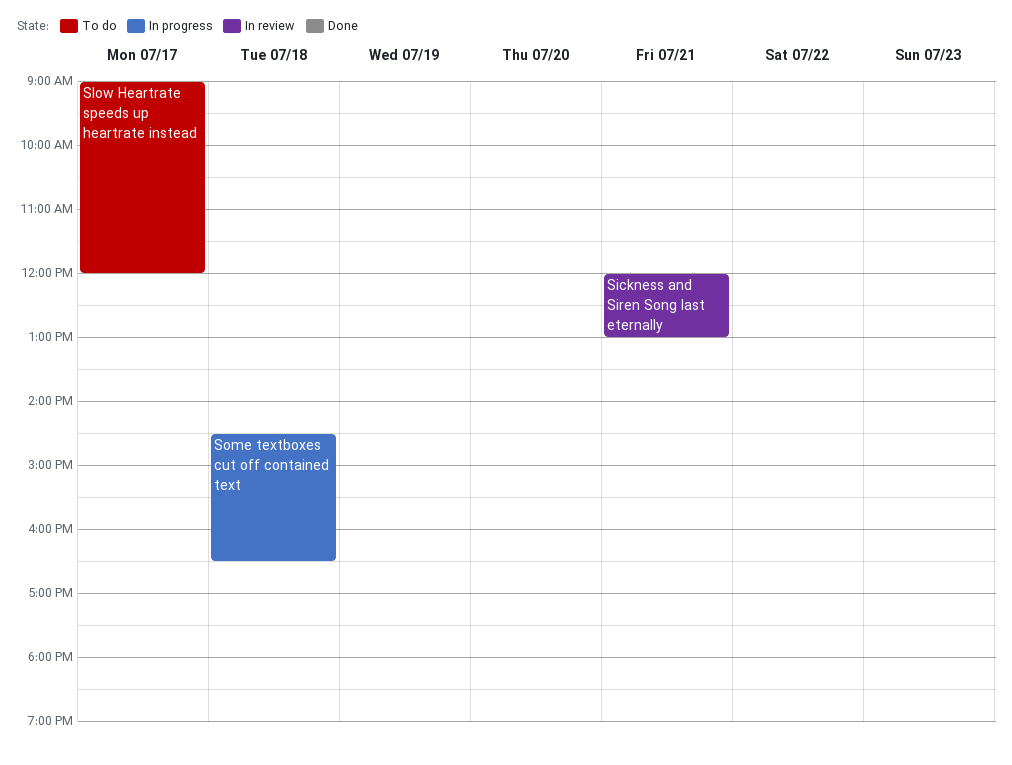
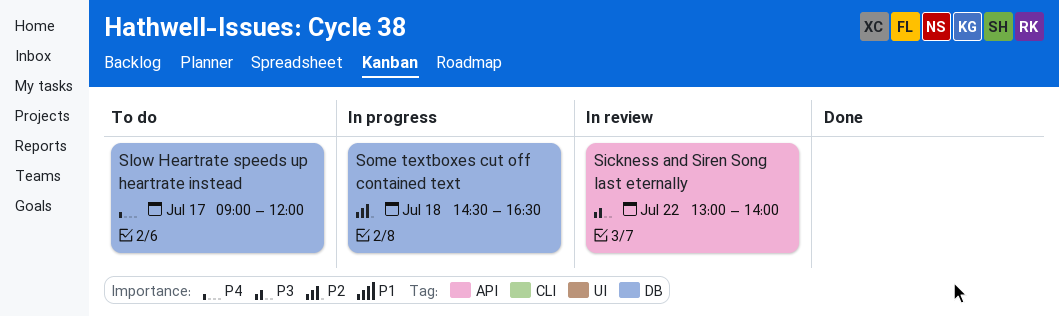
Sickness and Siren Song last eternally, day: Jul 21 -> Jul 22
Sickness and Siren Song last eternally, begins: 12:00 -> 13:00
Sickness and Siren Song last eternally, ends: 13:00 -> 14:00

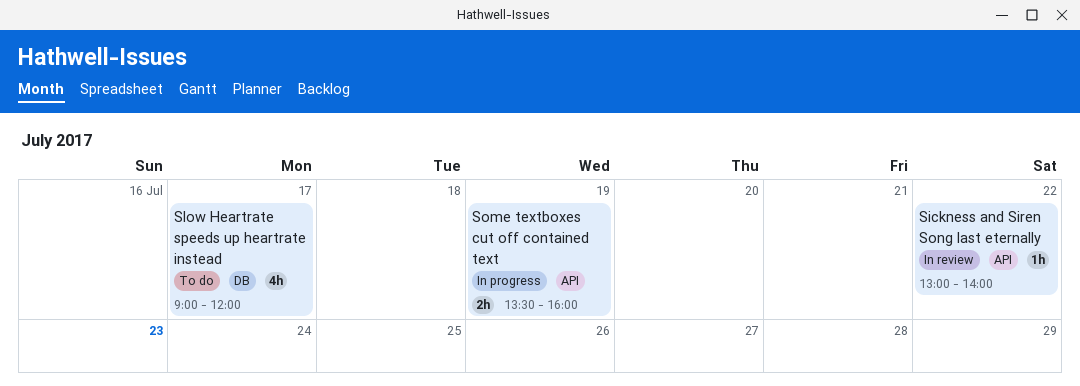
Some textboxes cut off contained text, label: DB -> API
Some textboxes cut off contained text, day: Jul 18 -> Jul 19
Some textboxes cut off contained text, begins: 14:30 -> 13:30
Some textboxes cut off contained text, ends: 16:30 -> 16:00

